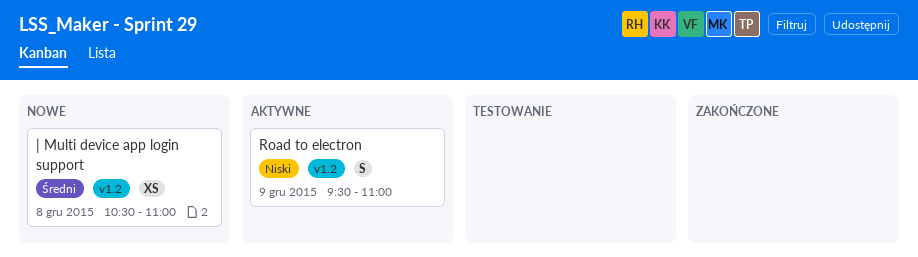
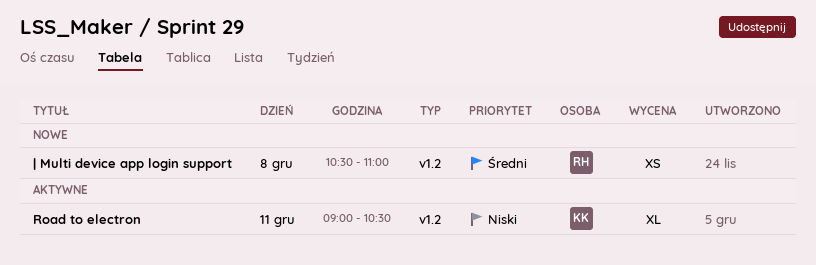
Road to electron, estimate: S -> XL
Road to electron, day: Dec 9 -> Dec 11
Road to electron, begins: 09:30 -> 09:00
Road to electron, ends: 11:00 -> 10:30

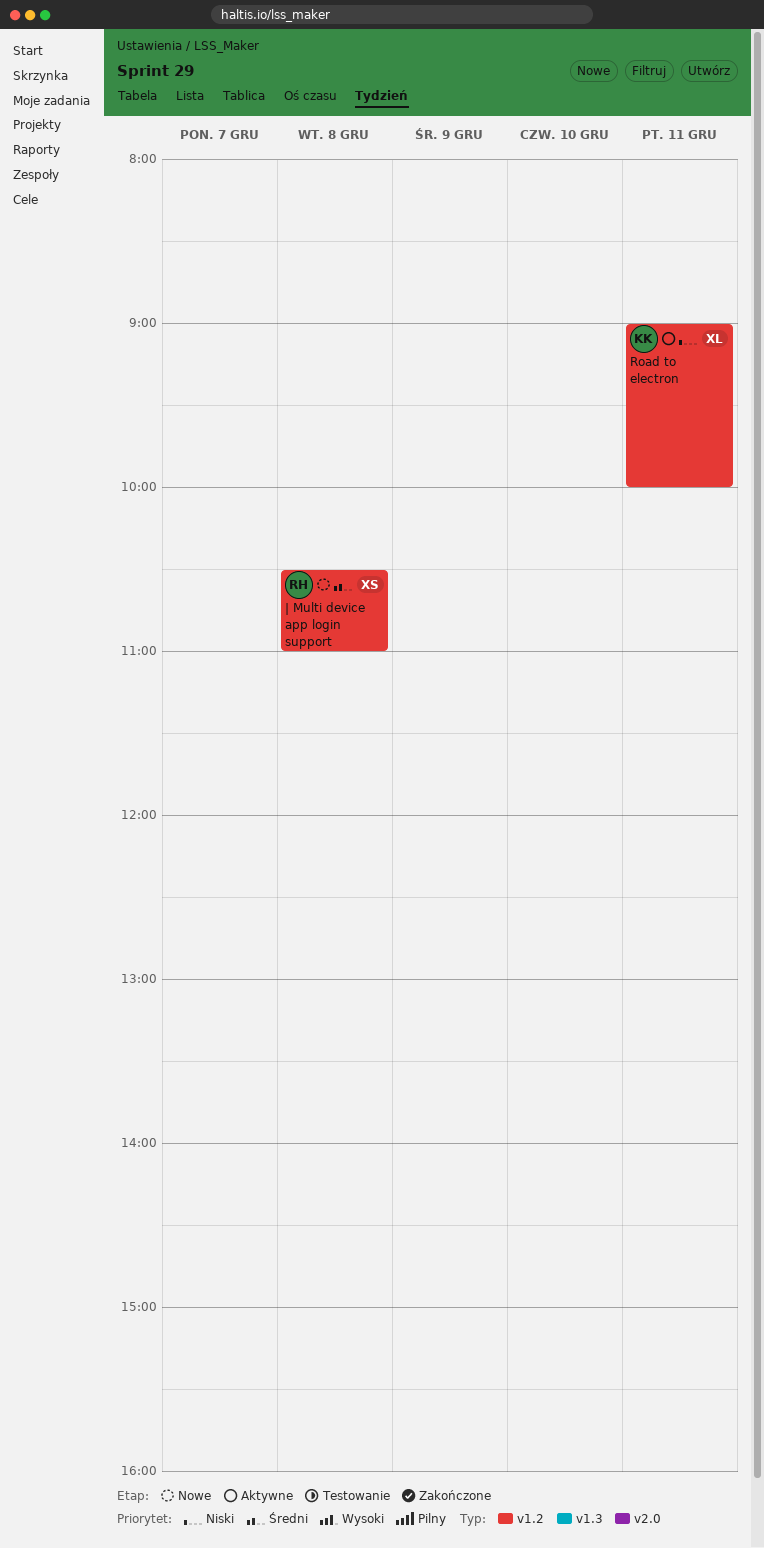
Road to electron, ends: 10:30 -> 10:00

